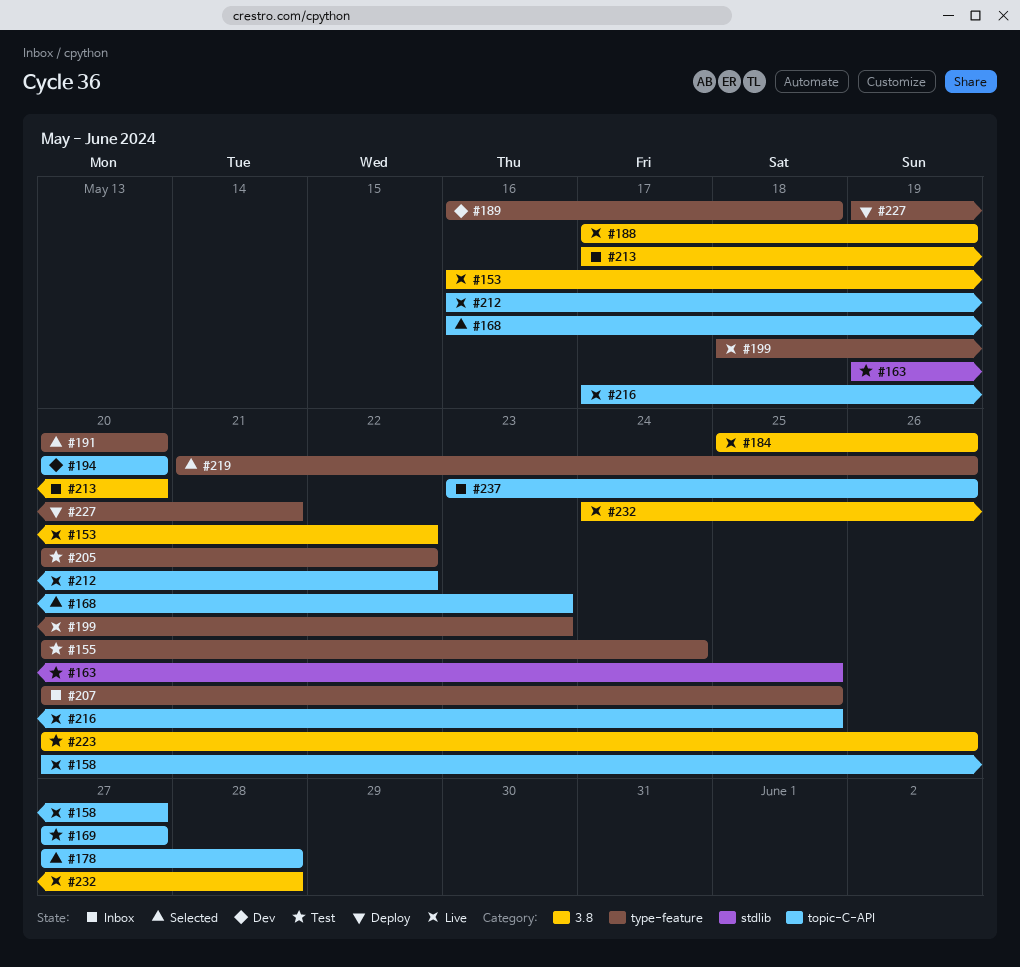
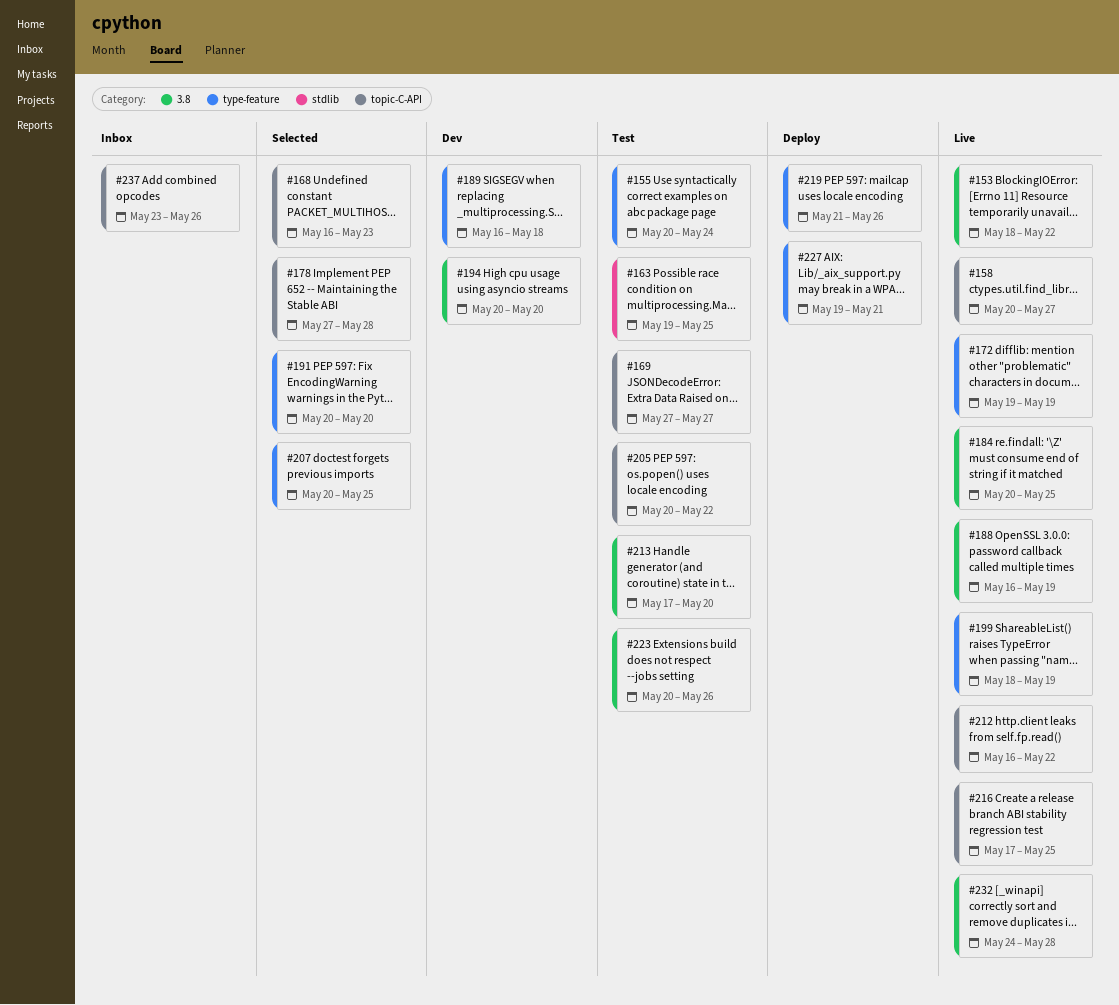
#153, start: May 16 -> May 18
#172: none -> present
#184, start: May 25 -> May 20
#184, due: May 26 -> May 25
#188, start: May 17 -> May 16
#194, label: topic-C-API -> 3.8
#199, due: May 23 -> May 19
#205, label: type-feature -> topic-C-API
#207, status: Inbox -> Selected
#213, status: Inbox -> Test
#219, status: Selected -> Deploy

